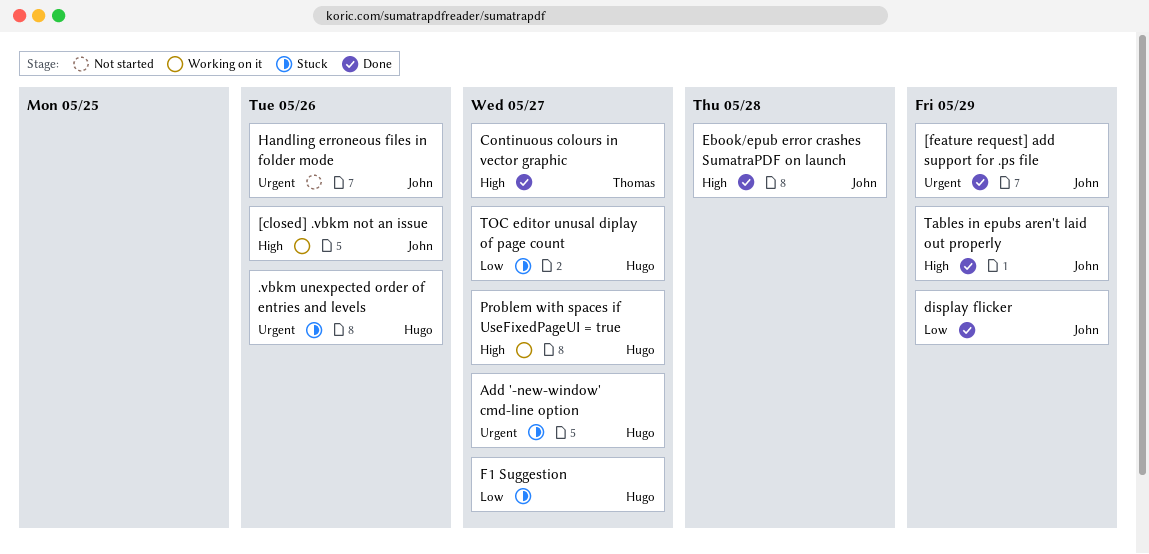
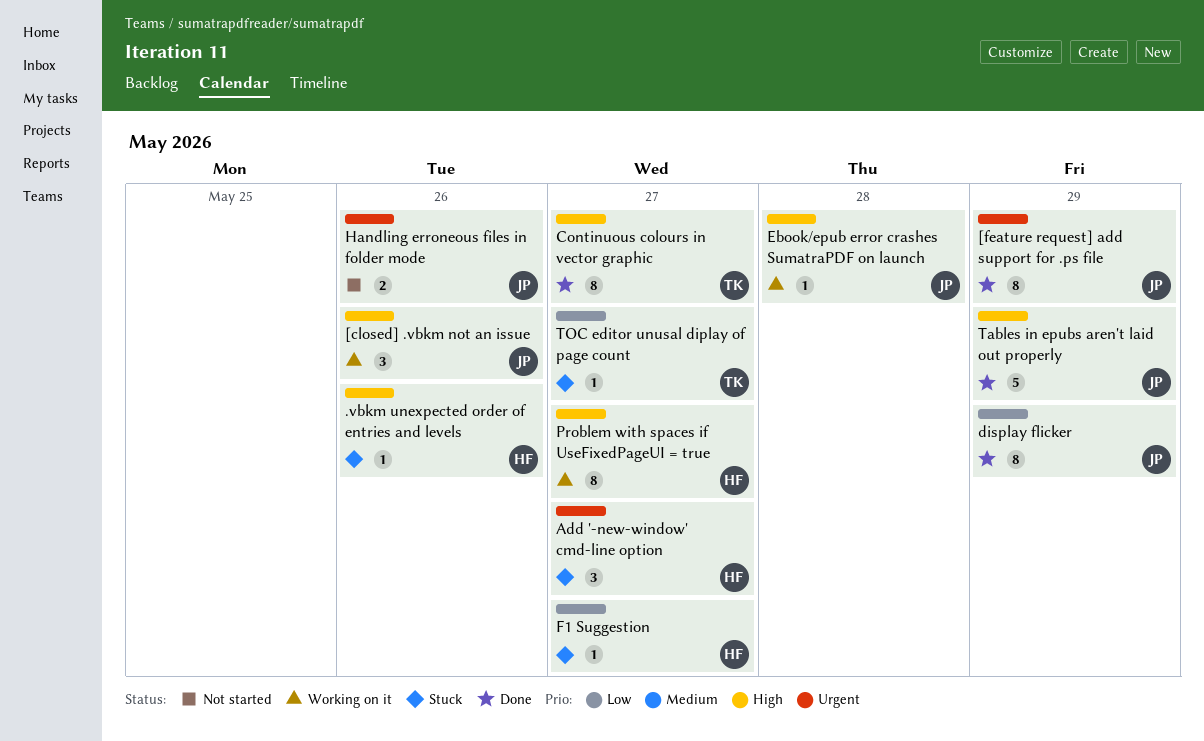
.vbkm unexpected order of entries and levels, priority: Urgent -> High
Ebook/epub error crashes SumatraPDF on launch, status: Done -> Working on it
TOC editor unusal diplay of page count, owner: Hugo -> Thomas

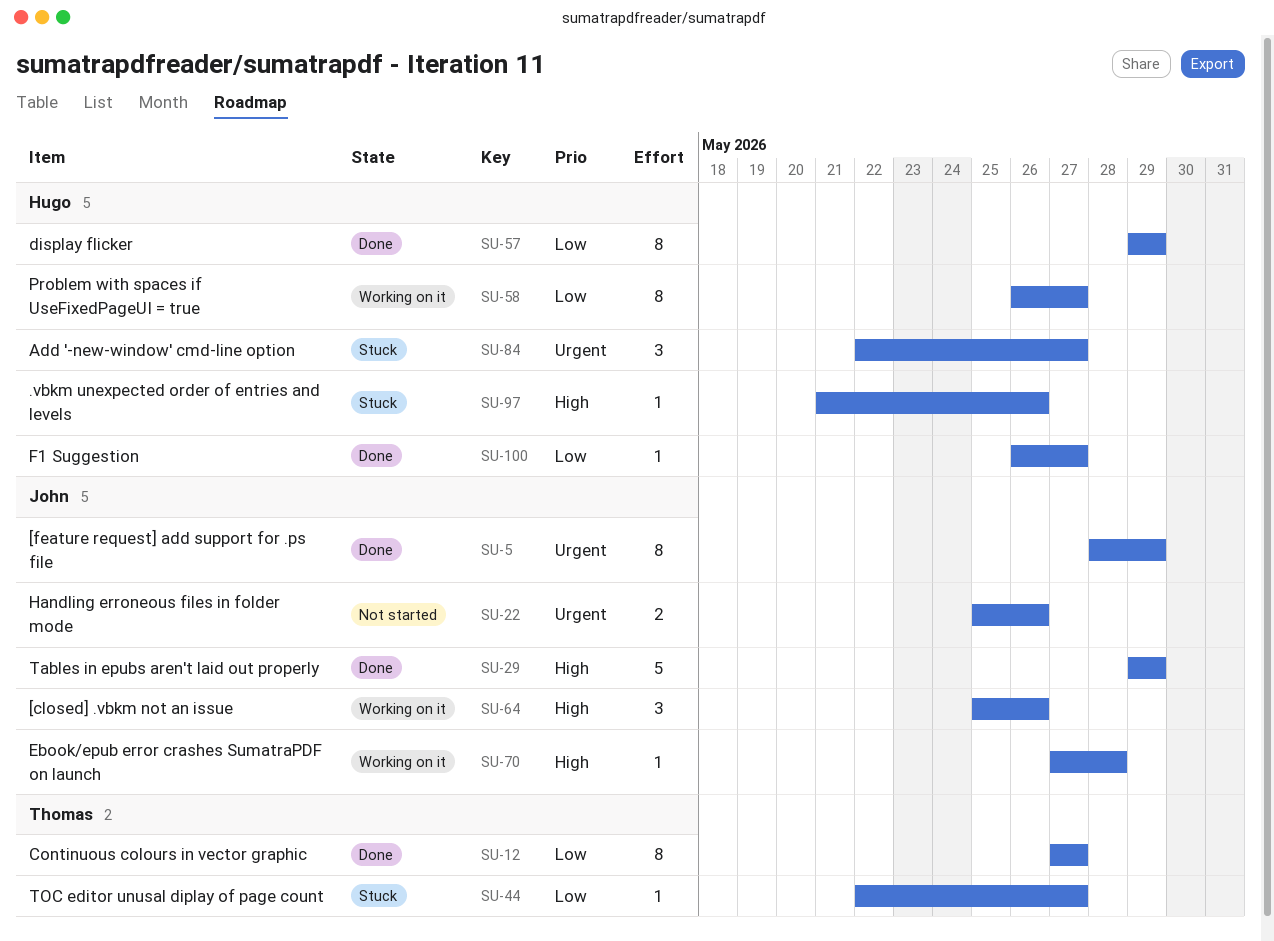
Continuous colours in vector graphic, priority: High -> Low
display flicker, owner: John -> Hugo
F1 Suggestion, status: Stuck -> Done
Problem with spaces if UseFixedPageUI = true, priority: High -> Low

